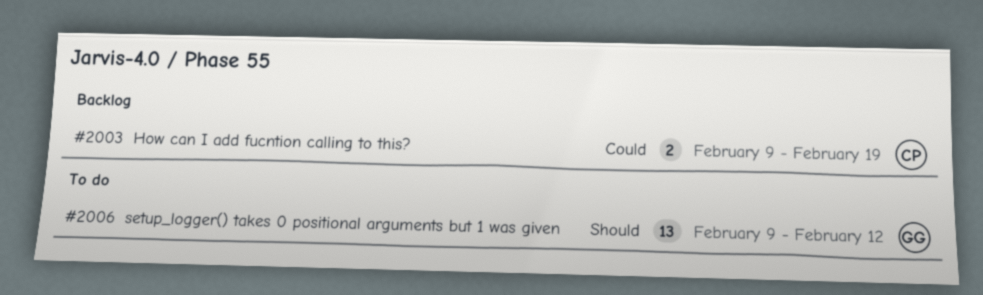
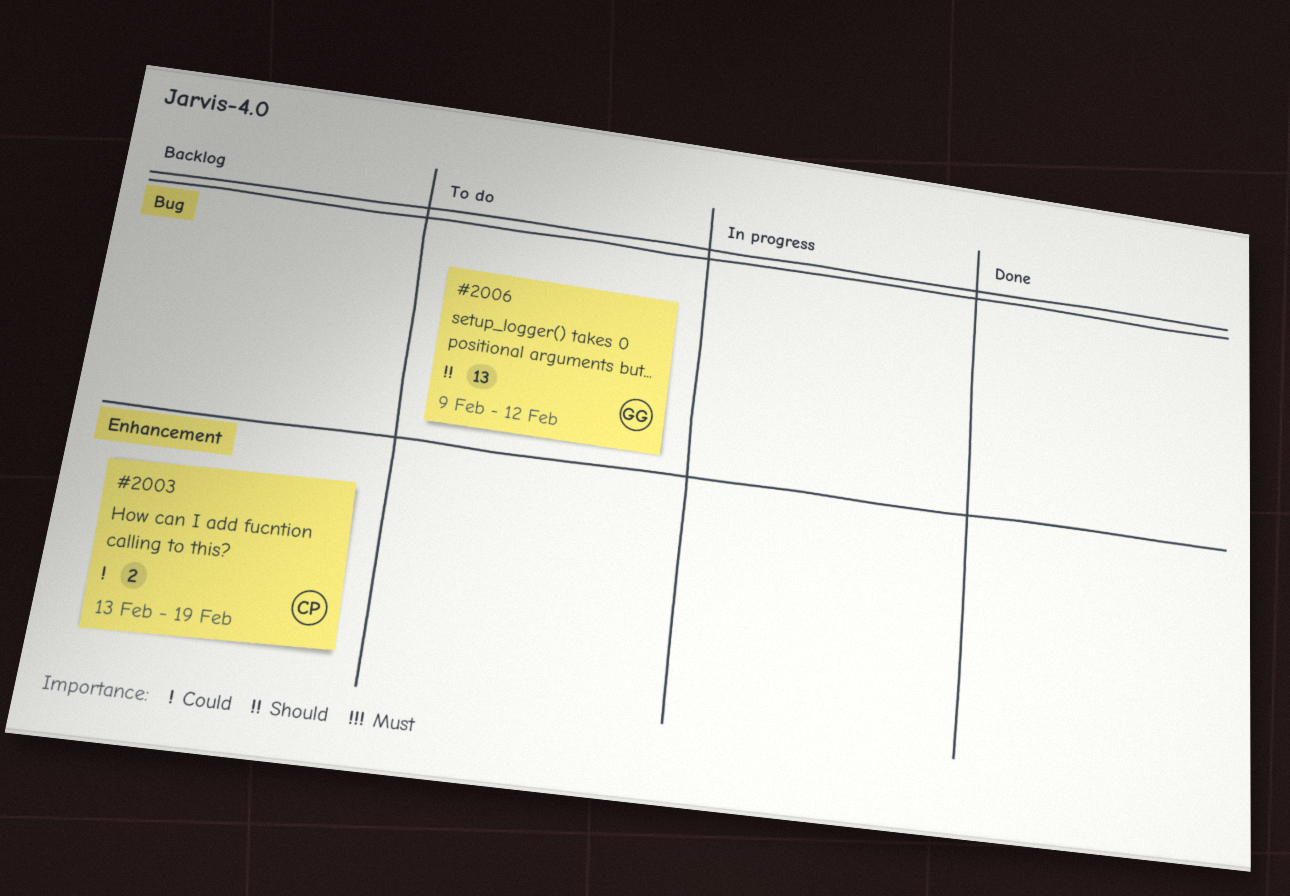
#2003, start: Feb 9 -> Feb 13

